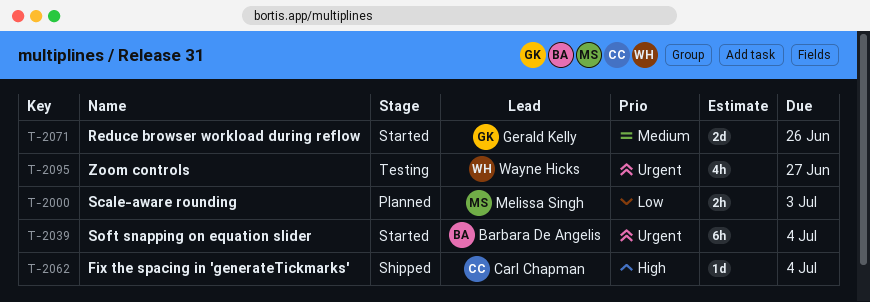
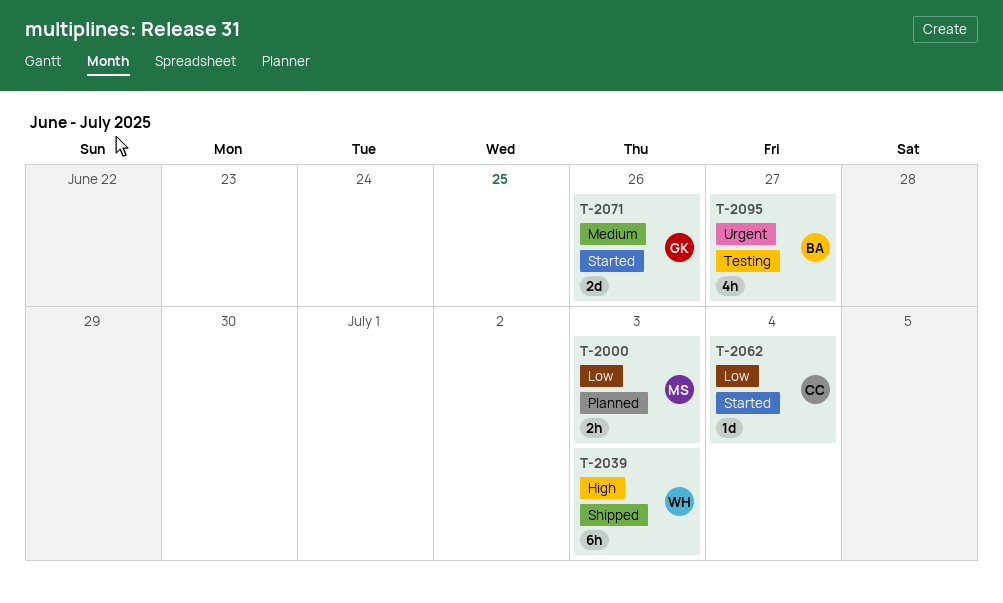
T-2039, status: Started -> Shipped
T-2039, owner: Barbara De Angelis -> Wayne Hicks
T-2039, priority: Urgent -> High
T-2039, due: Jul 4 -> Jul 3
T-2062, status: Shipped -> Started
T-2062, priority: High -> Low
T-2095, owner: Wayne Hicks -> Barbara De Angelis

